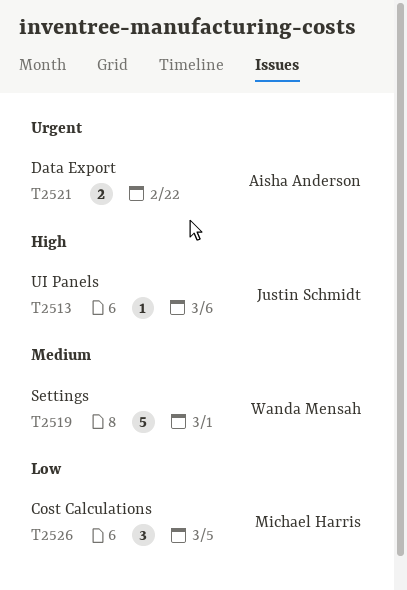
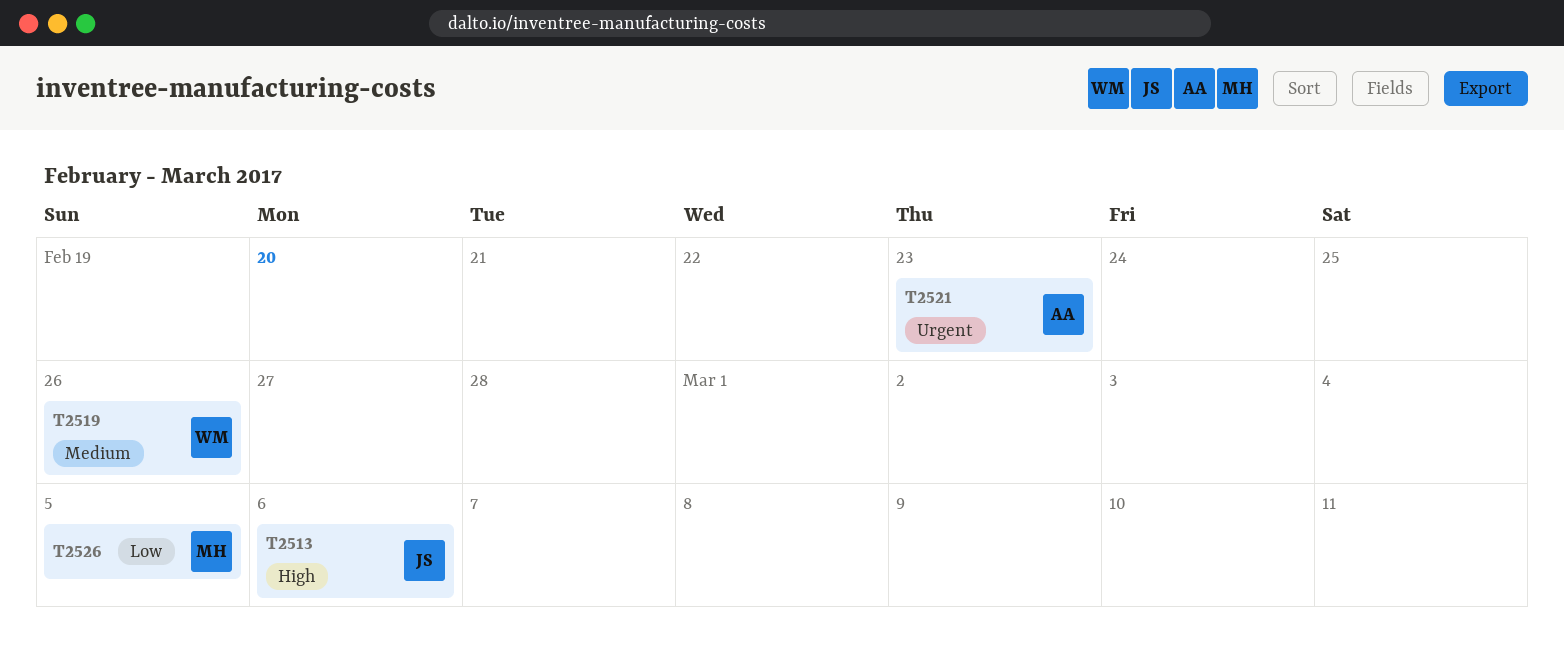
T2519, due: Mar 1 -> Feb 26
T2521, due: Feb 22 -> Feb 23

